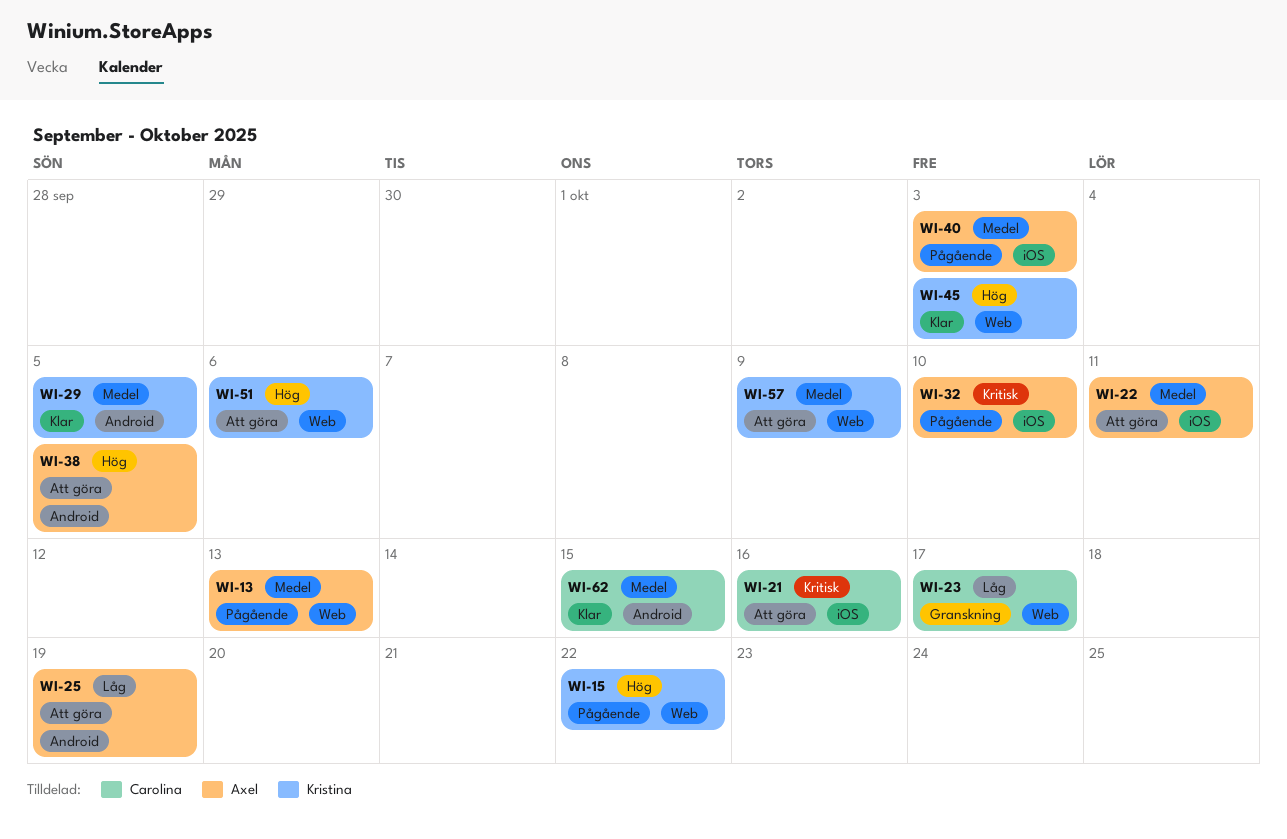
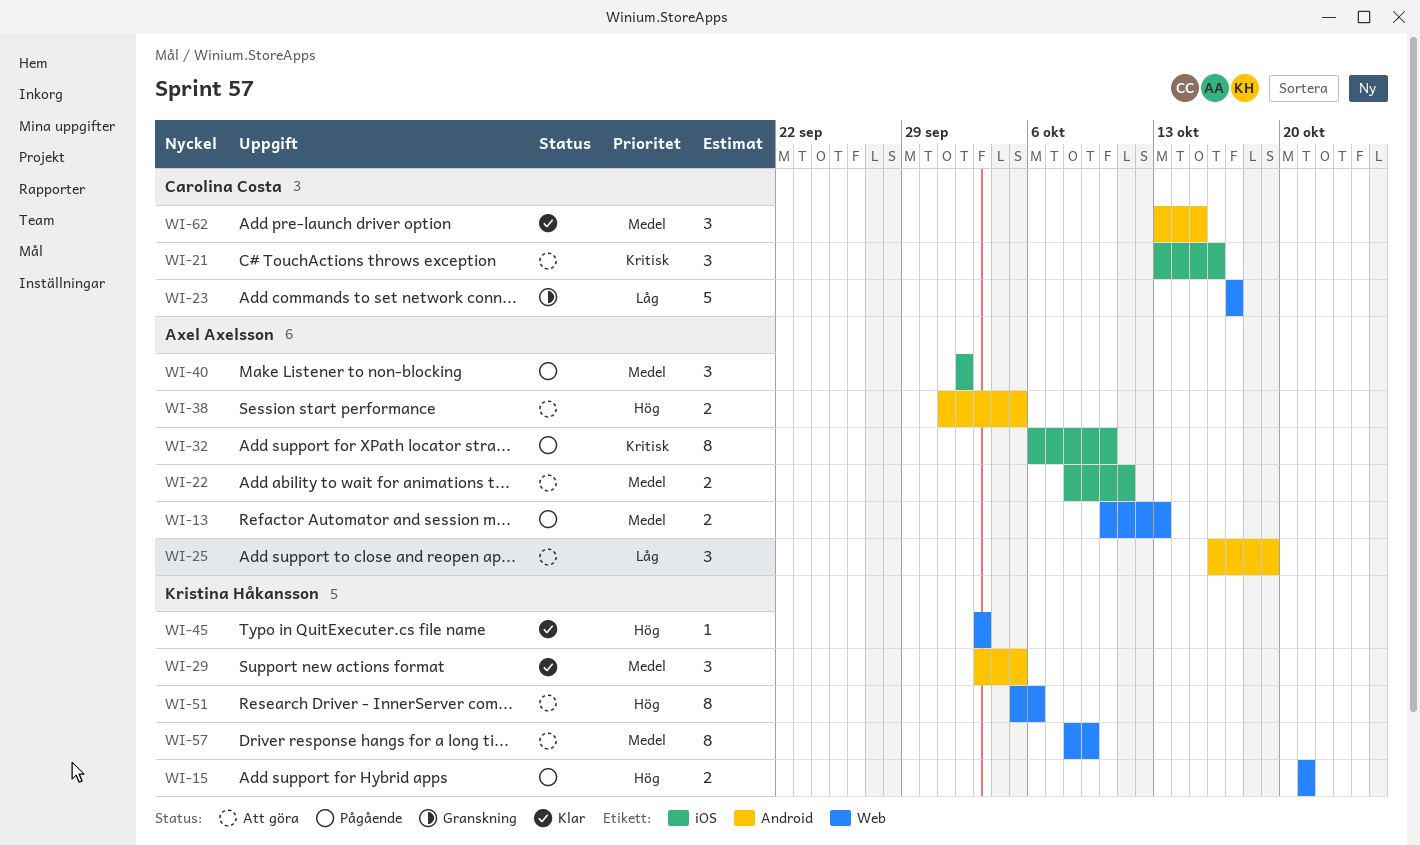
WI-15, due: Oct 22 -> Oct 21
WI-40, due: Oct 3 -> Oct 2

